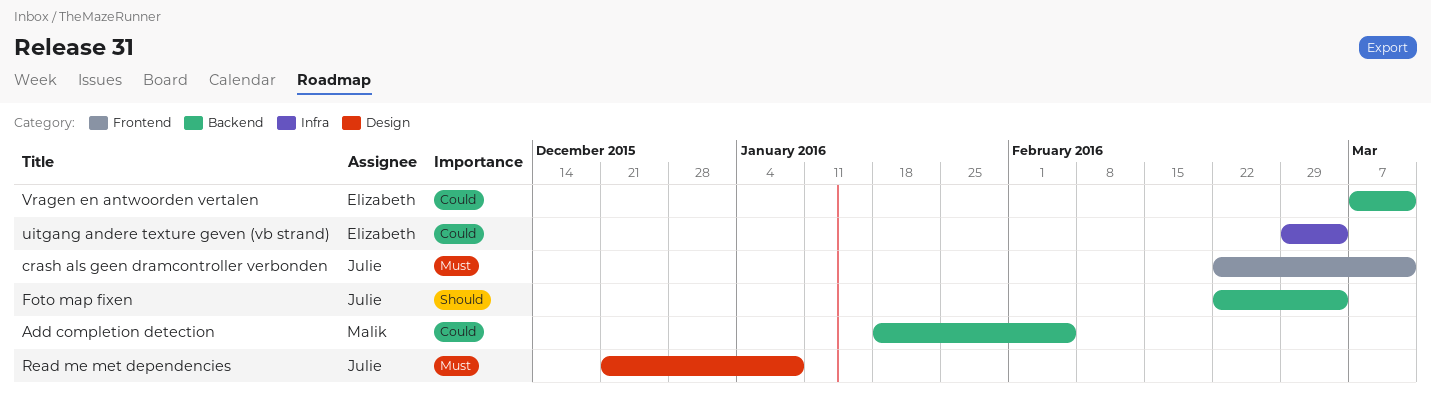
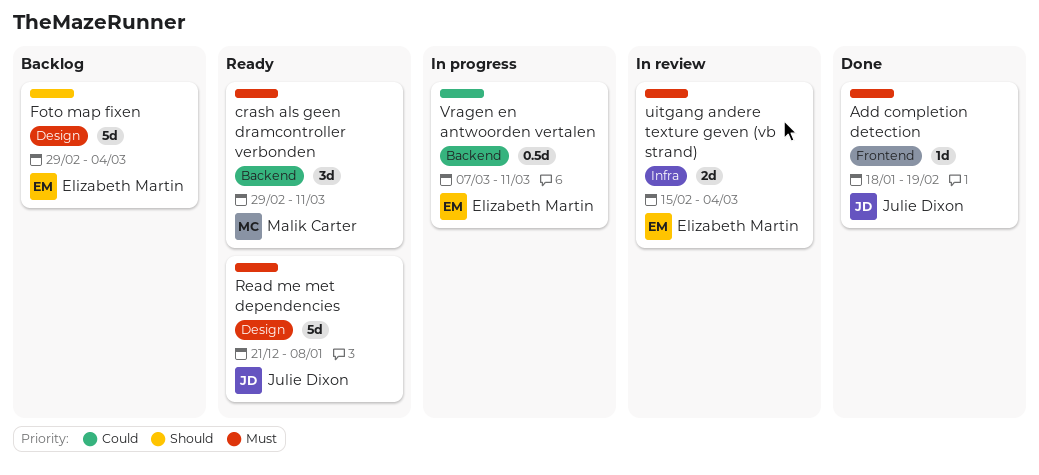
Add completion detection, owner: Malik Carter -> Julie Dixon
Add completion detection, priority: Could -> Must
Add completion detection, label: Backend -> Frontend
Add completion detection, due: Feb 5 -> Feb 19
crash als geen dramcontroller verbonden, owner: Julie Dixon -> Malik Carter
crash als geen dramcontroller verbonden, label: Frontend -> Backend
crash als geen dramcontroller verbonden, start: Feb 22 -> Feb 29
Foto map fixen, owner: Julie Dixon -> Elizabeth Martin
Foto map fixen, label: Backend -> Design
Foto map fixen, start: Feb 22 -> Feb 29
uitgang andere texture geven (vb strand), priority: Could -> Must
uitgang andere texture geven (vb strand), start: Feb 29 -> Feb 15

